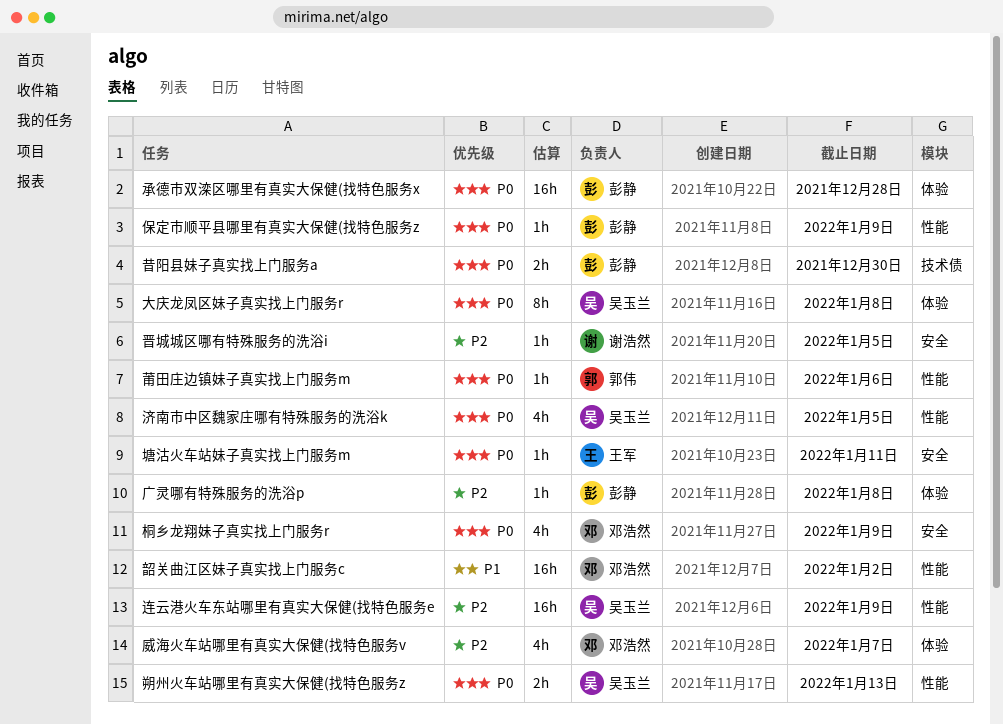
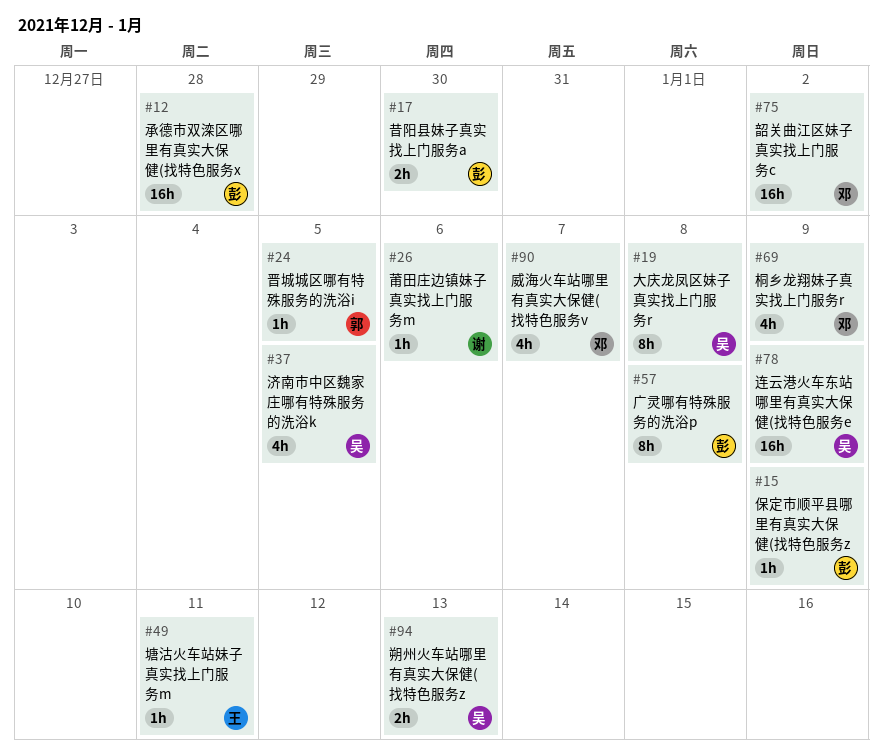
广灵哪有特殊服务的洗浴p, estimate: 1h -> 8h
晋城城区哪有特殊服务的洗浴i, owner: 谢浩然 -> 郭伟
莆田庄边镇妹子真实找上门服务m, owner: 郭伟 -> 谢浩然

